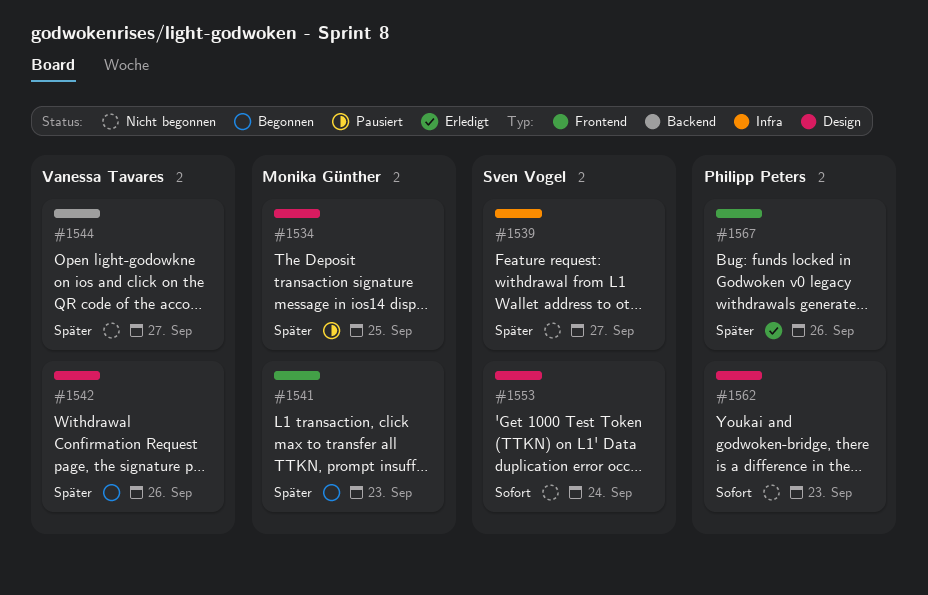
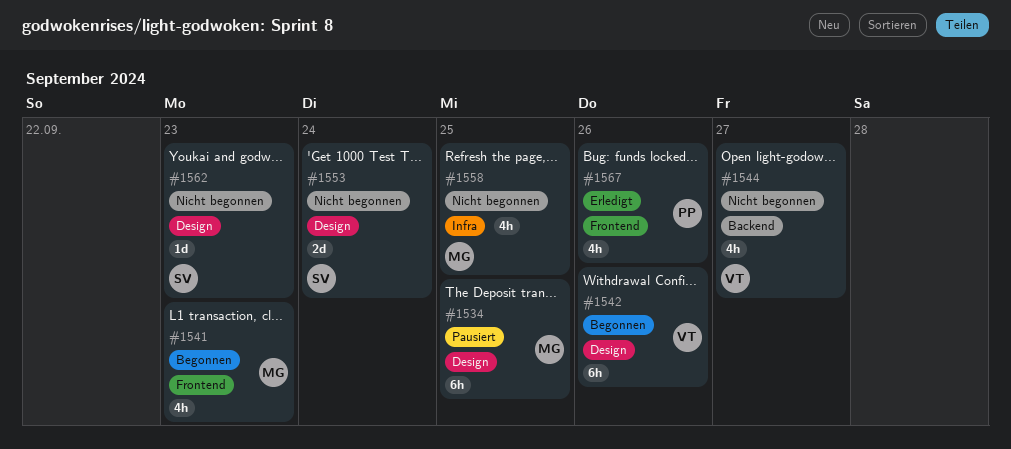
#1539: present -> none
#1558: none -> present
#1562, owner: Philipp Peters -> Sven Vogel

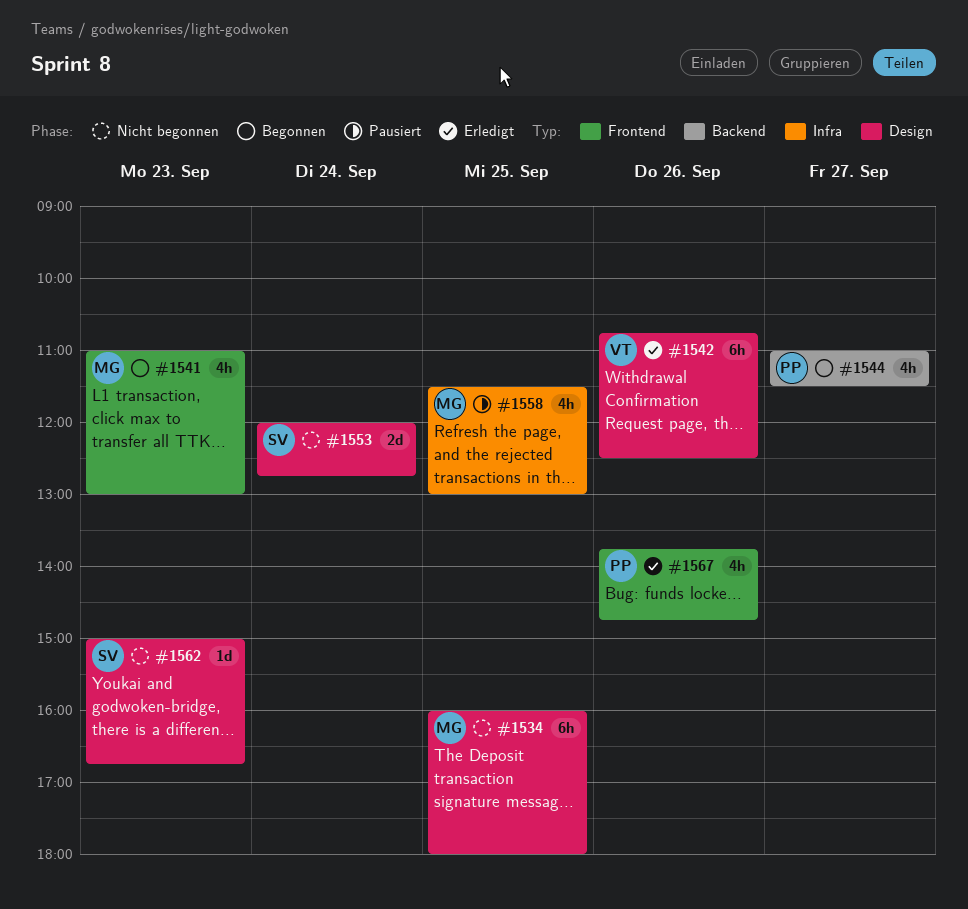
#1534, status: Pausiert -> Nicht begonnen
#1542, status: Begonnen -> Erledigt
#1544, status: Nicht begonnen -> Begonnen
#1544, owner: VT -> PP
#1558, status: Nicht begonnen -> Pausiert

